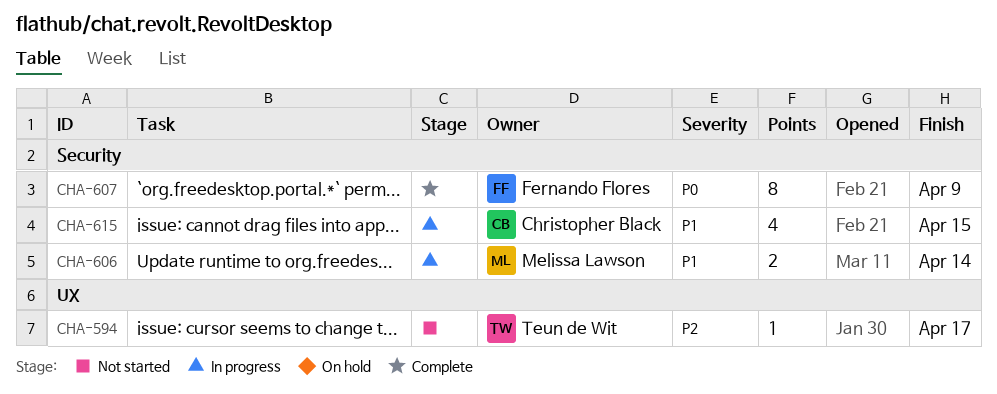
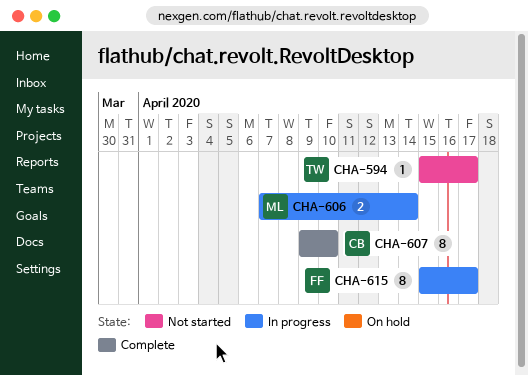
CHA-607, owner: Fernando Flores -> Christopher Black
CHA-607, due: Apr 9 -> Apr 10
CHA-615, owner: Christopher Black -> Fernando Flores
CHA-615, estimate: 4 -> 8
CHA-615, due: Apr 15 -> Apr 17

